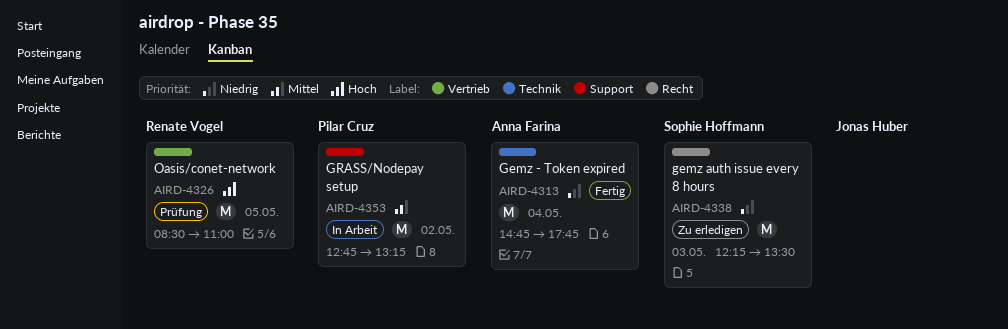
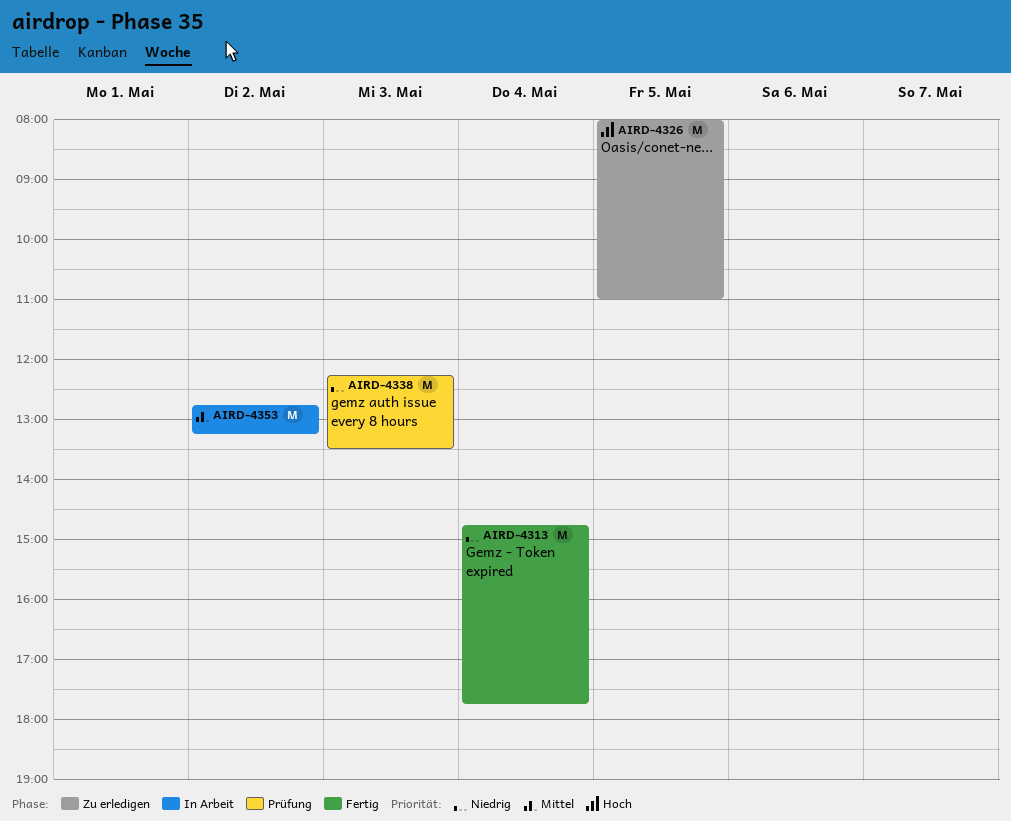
AIRD-4326, status: Prüfung -> Zu erledigen
AIRD-4326, begins: 08:30 -> 08:00
AIRD-4338, status: Zu erledigen -> Prüfung

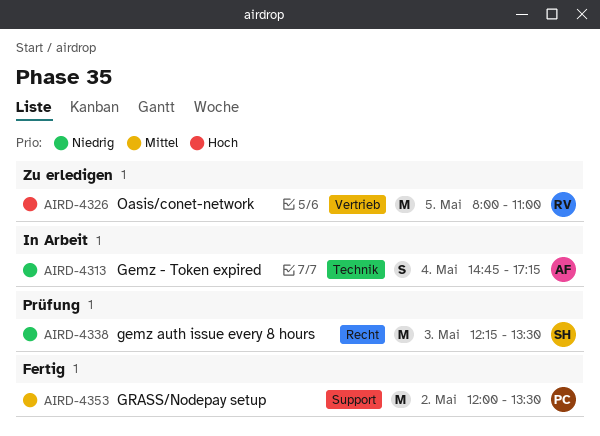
AIRD-4313, status: Fertig -> In Arbeit
AIRD-4313, estimate: M -> S
AIRD-4313, ends: 17:45 -> 17:15
AIRD-4353, status: In Arbeit -> Fertig
AIRD-4353, begins: 12:45 -> 12:00
AIRD-4353, ends: 13:15 -> 13:30

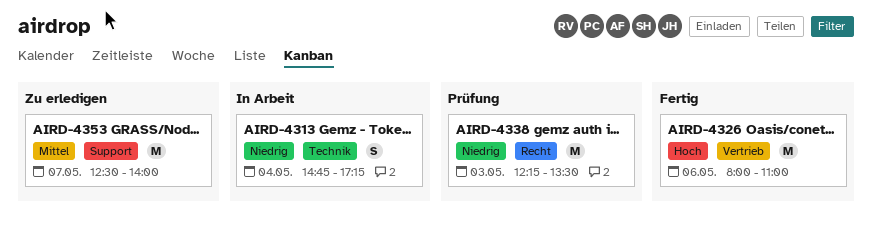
AIRD-4326, status: Zu erledigen -> Fertig
AIRD-4326, day: May 5 -> May 6
AIRD-4353, status: Fertig -> Zu erledigen
AIRD-4353, day: May 2 -> May 7
AIRD-4353, begins: 12:00 -> 12:30
AIRD-4353, ends: 13:30 -> 14:00

